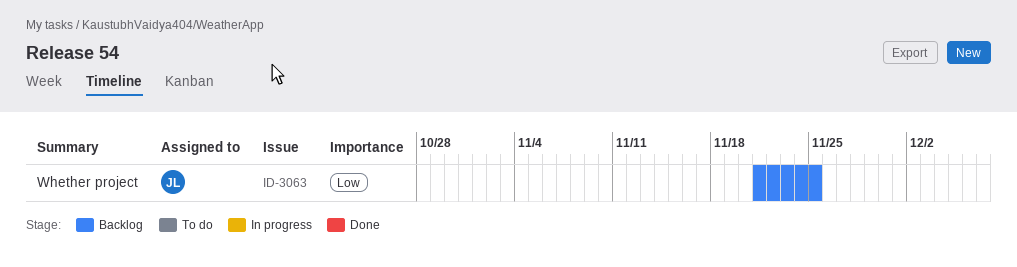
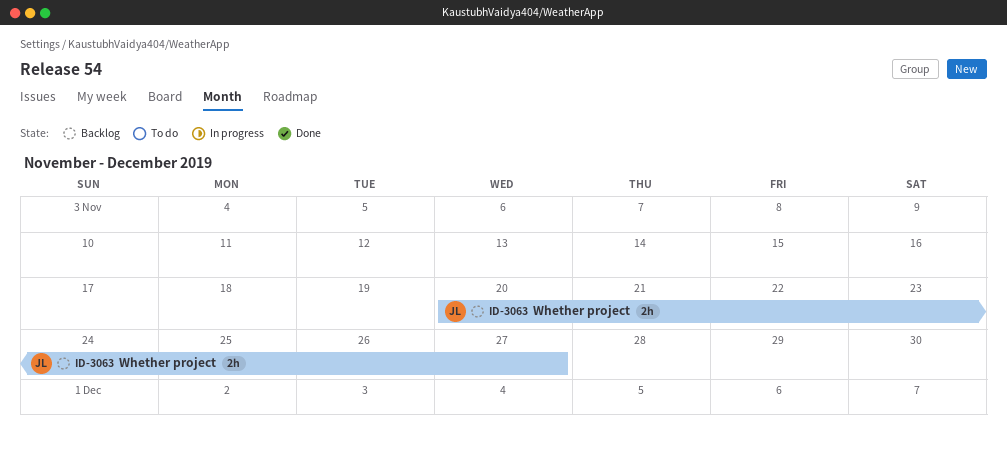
ID-3063, start: Nov 21 -> Nov 20
ID-3063, due: Nov 25 -> Nov 27

